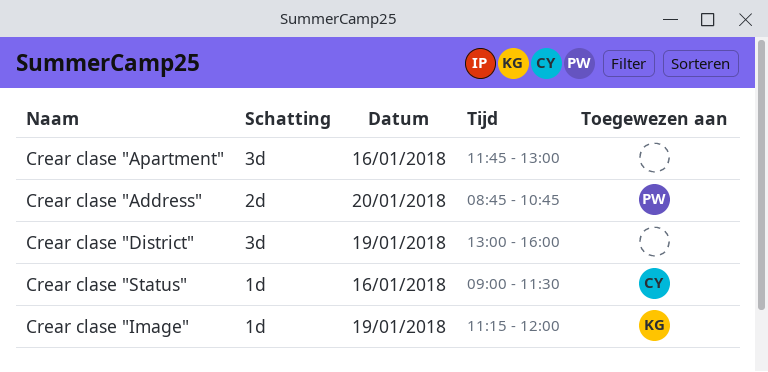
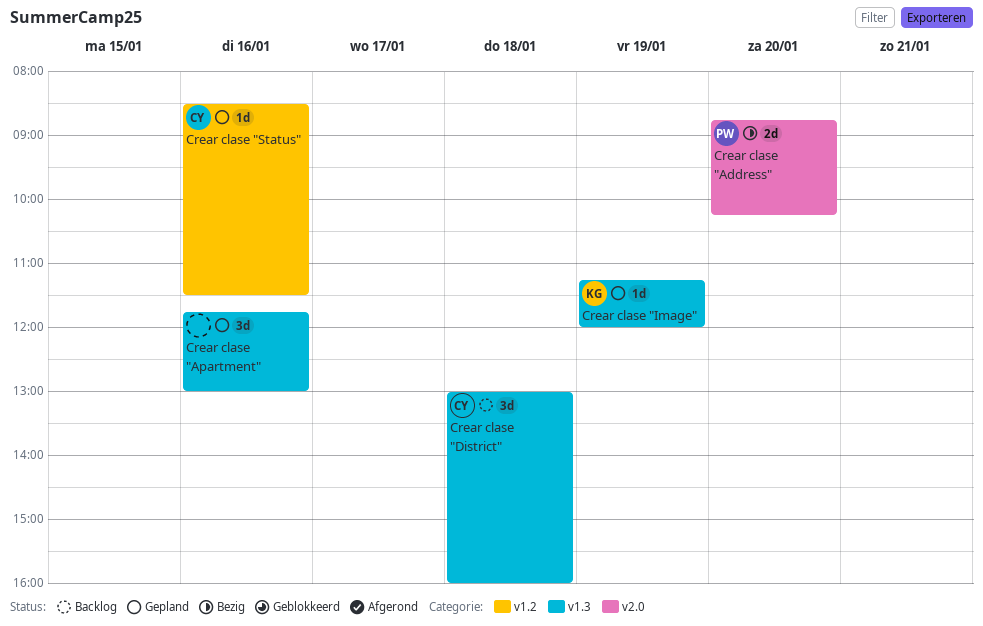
Crear clase "Address", ends: 10:45 -> 10:15
Crear clase "District", owner: none -> CY
Crear clase "District", day: Jan 19 -> Jan 18
Crear clase "Status", begins: 09:00 -> 08:30

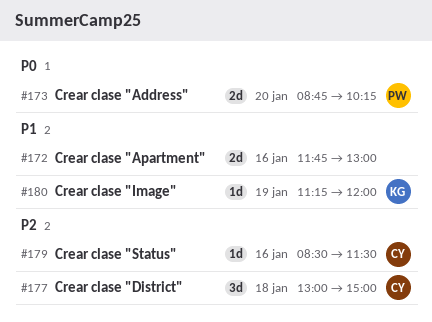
Crear clase "Apartment", estimate: 3d -> 2d
Crear clase "District", ends: 16:00 -> 15:00

